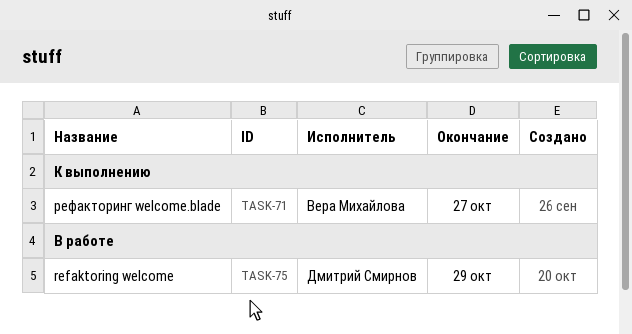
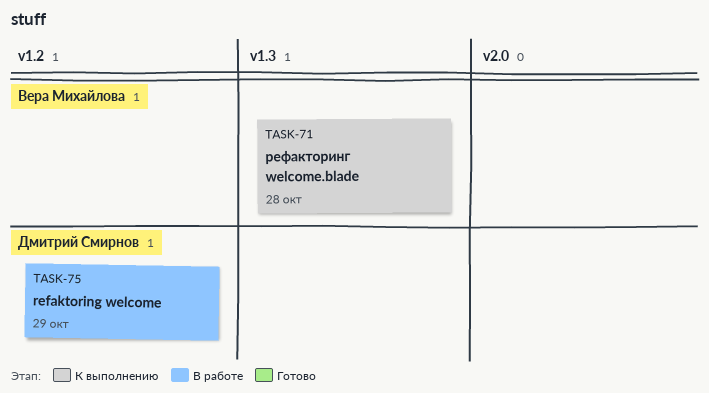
TASK-71, due: Oct 27 -> Oct 28

